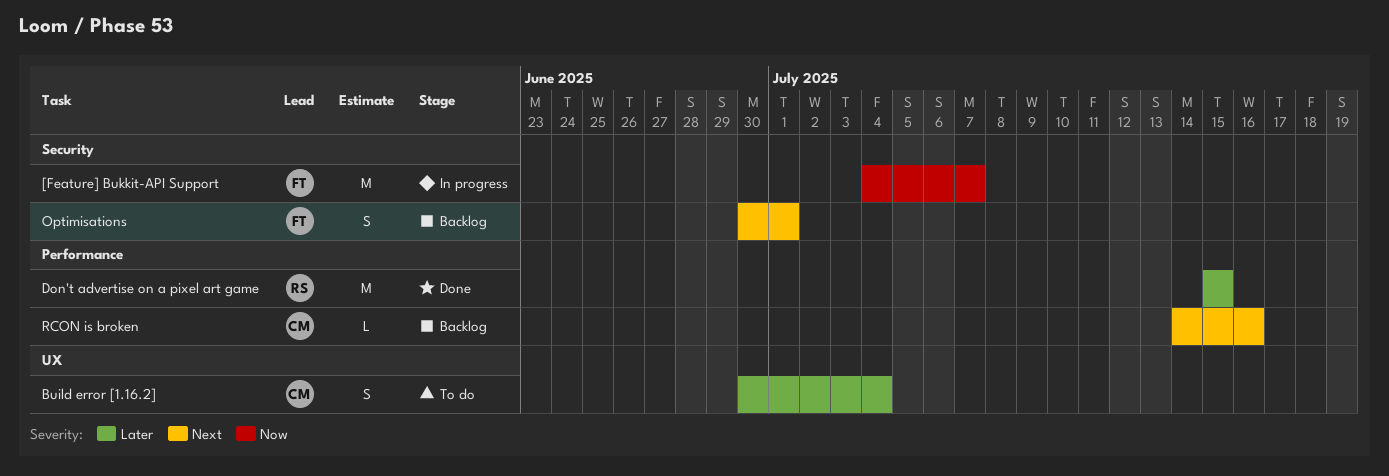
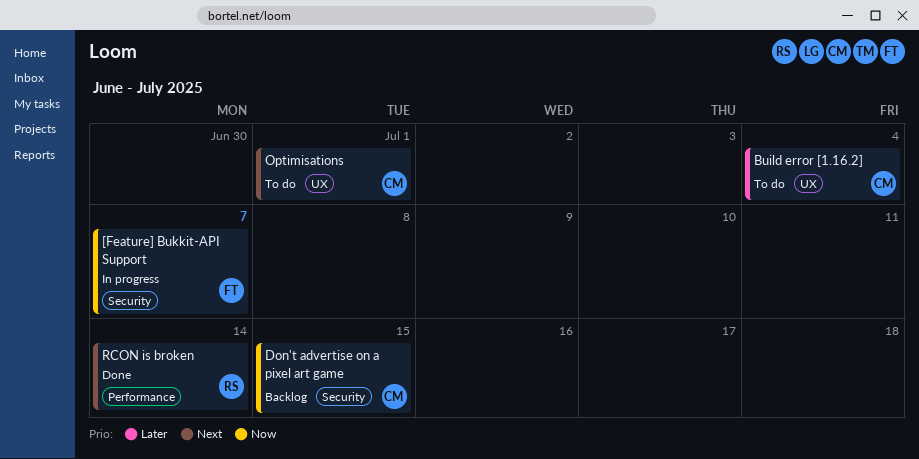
Don't advertise on a pixel art game, status: Done -> Backlog
Don't advertise on a pixel art game, owner: RS -> CM
Don't advertise on a pixel art game, priority: Later -> Now
Don't advertise on a pixel art game, label: Performance -> Security
Optimisations, status: Backlog -> To do
Optimisations, owner: FT -> CM
Optimisations, label: Security -> UX
RCON is broken, status: Backlog -> Done
RCON is broken, owner: CM -> RS
RCON is broken, due: Jul 16 -> Jul 14

